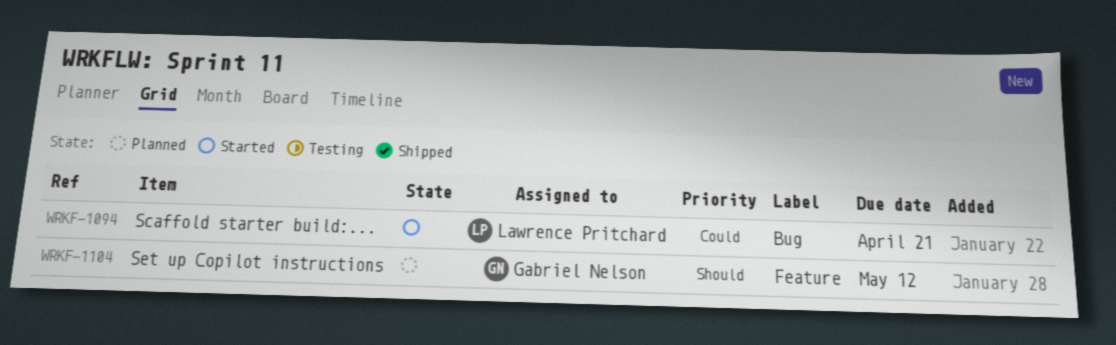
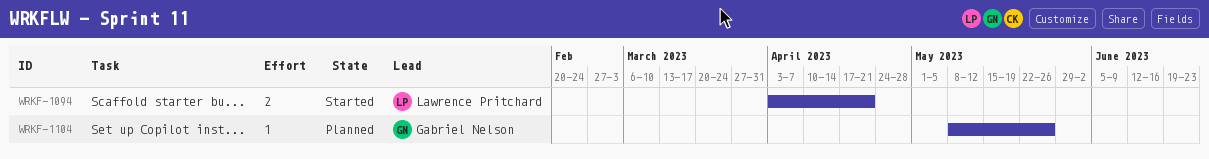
WRKF-1104, due: May 12 -> May 26

